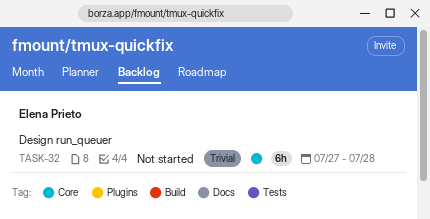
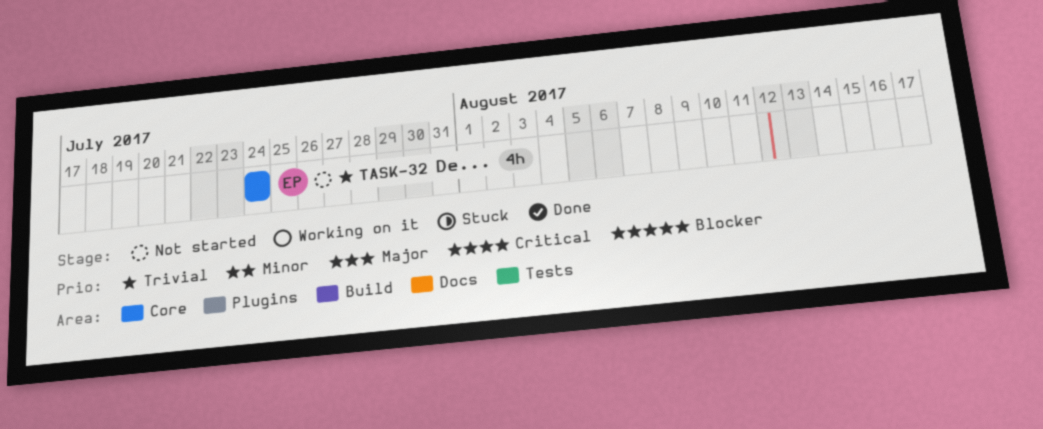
TASK-32, estimate: 6h -> 4h
TASK-32, start: Jul 27 -> Jul 24
TASK-32, due: Jul 28 -> Jul 24

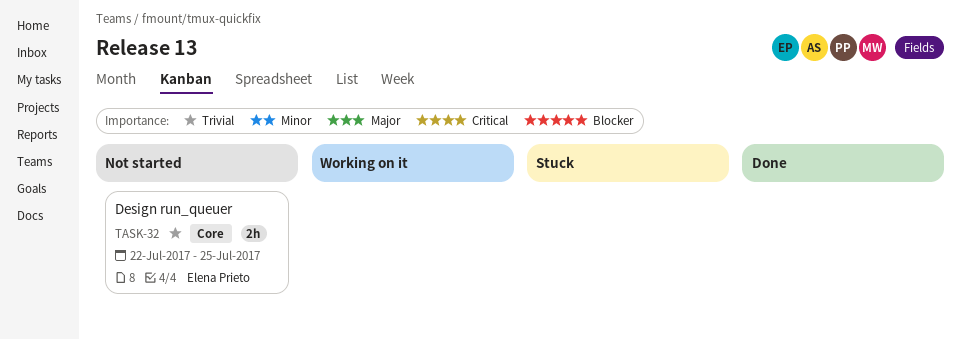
TASK-32, estimate: 4h -> 2h
TASK-32, start: Jul 24 -> Jul 22
TASK-32, due: Jul 24 -> Jul 25

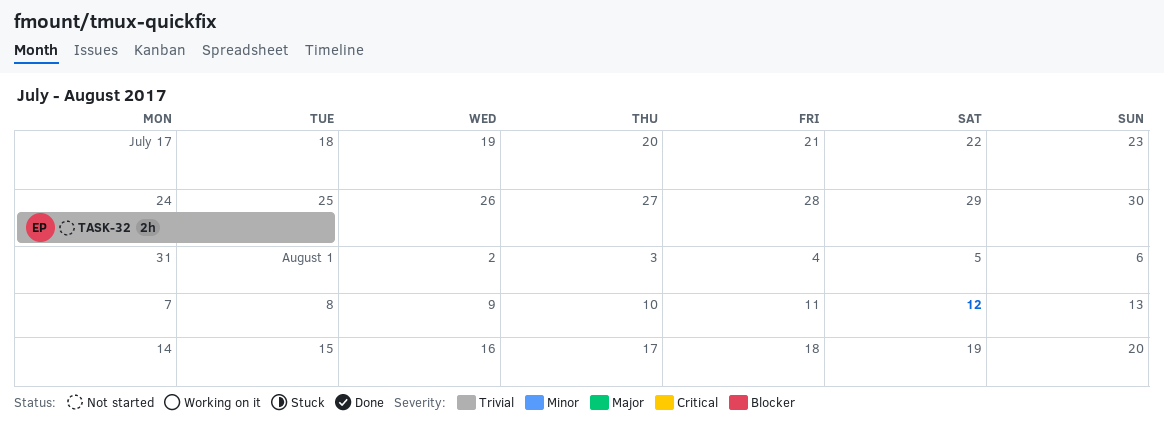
TASK-32, start: Jul 22 -> Jul 24

